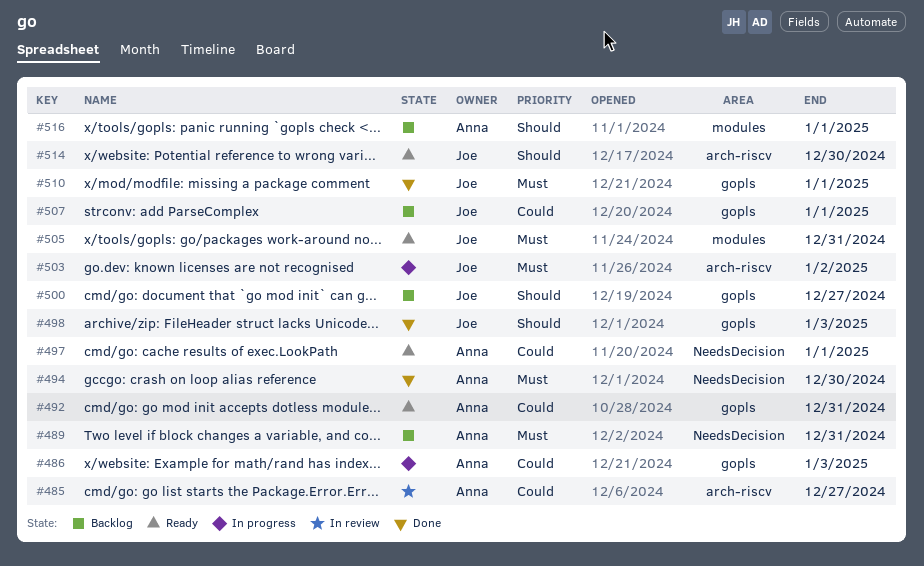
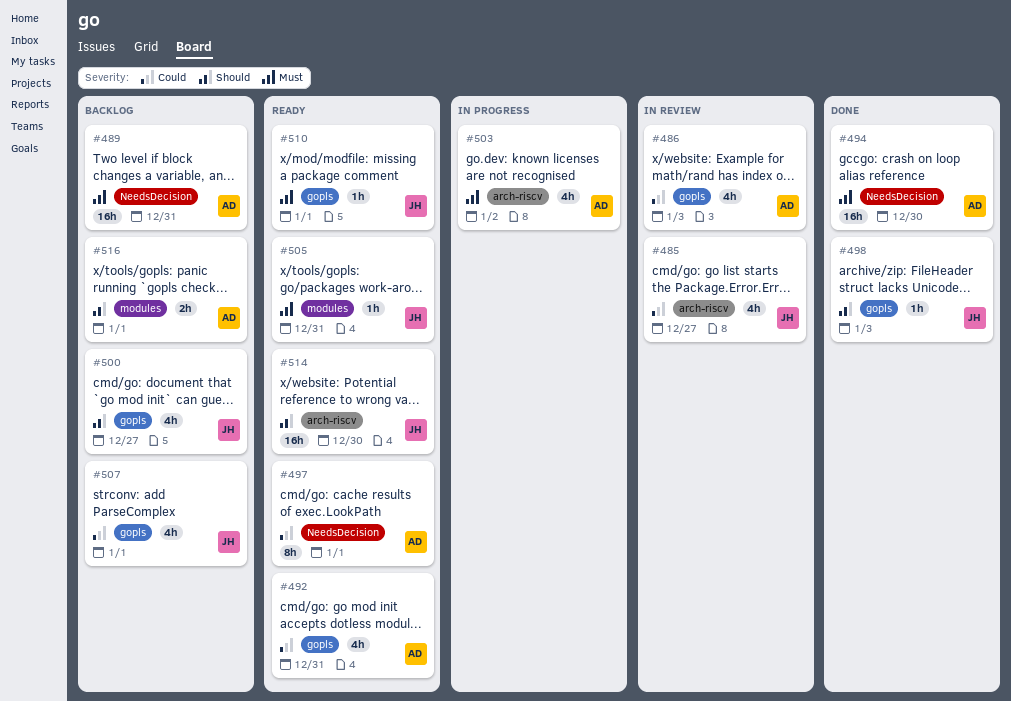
#485, owner: Anna -> Joe
#486, status: In progress -> In review
#503, owner: Joe -> Anna
#510, status: Done -> Ready

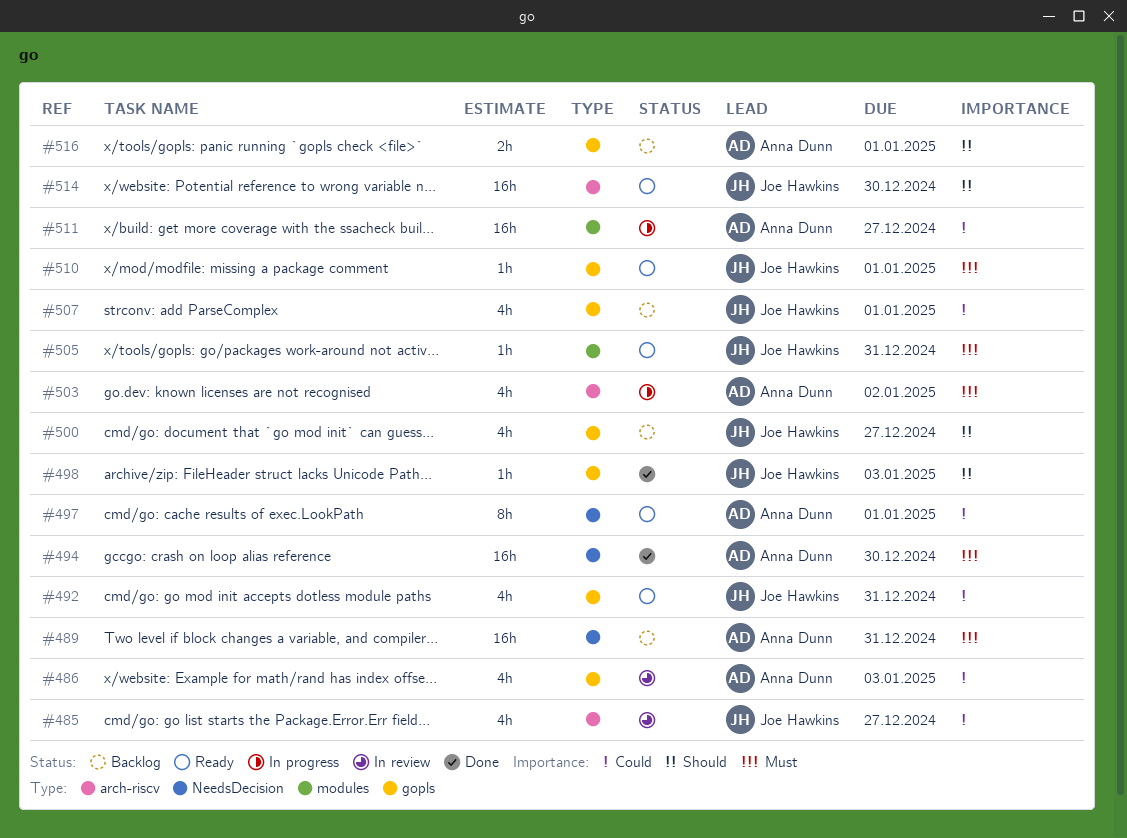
#492, owner: Anna Dunn -> Joe Hawkins
#511: none -> present
#516, label: modules -> gopls

